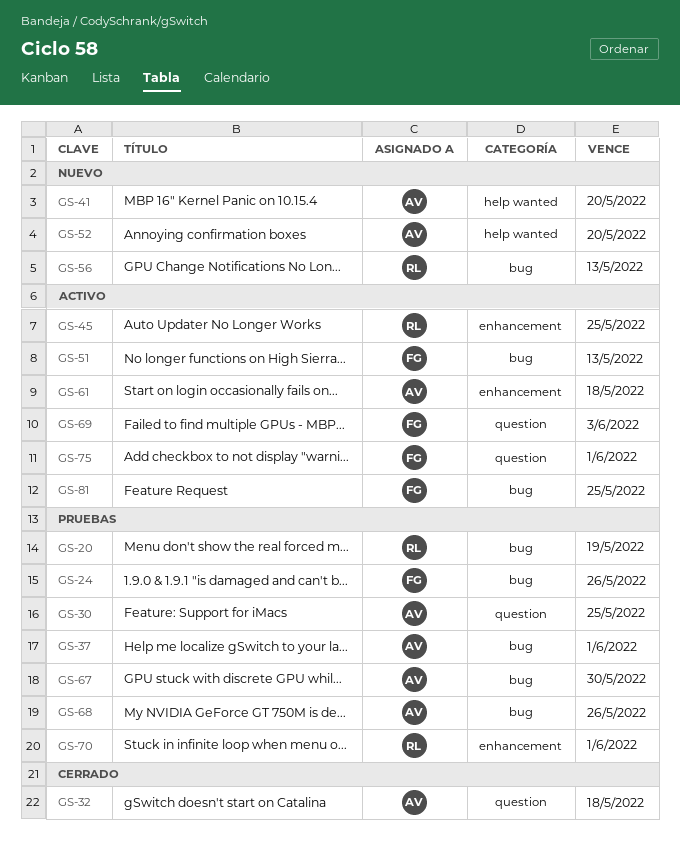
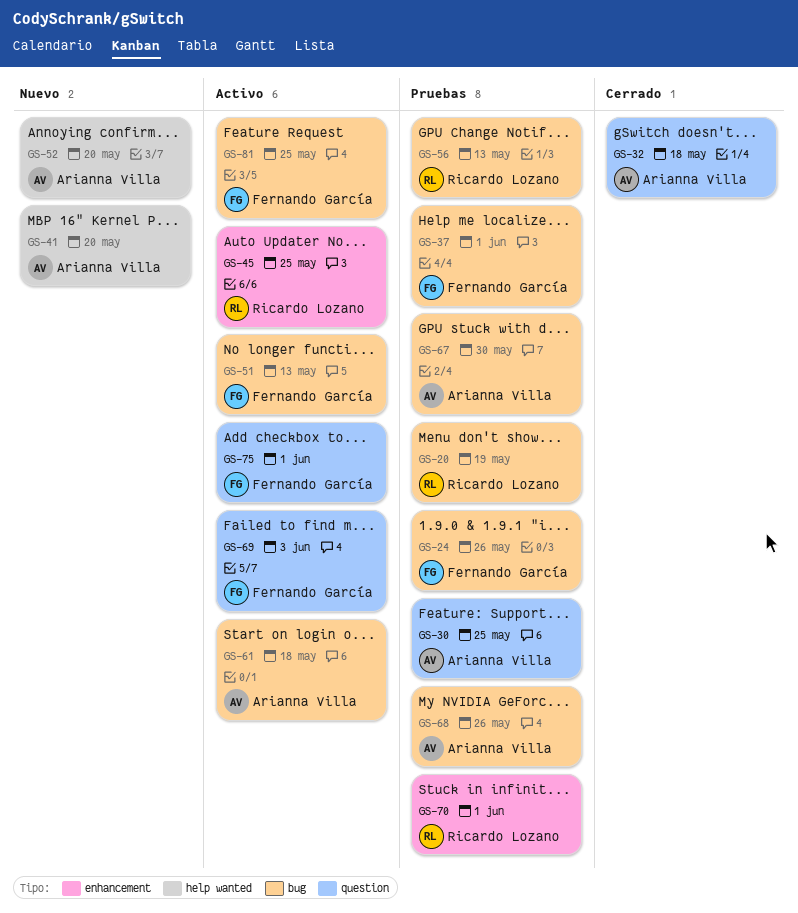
GS-37, owner: Arianna Villa -> Fernando García
GS-56, status: Nuevo -> Pruebas
GS-61, label: enhancement -> bug

